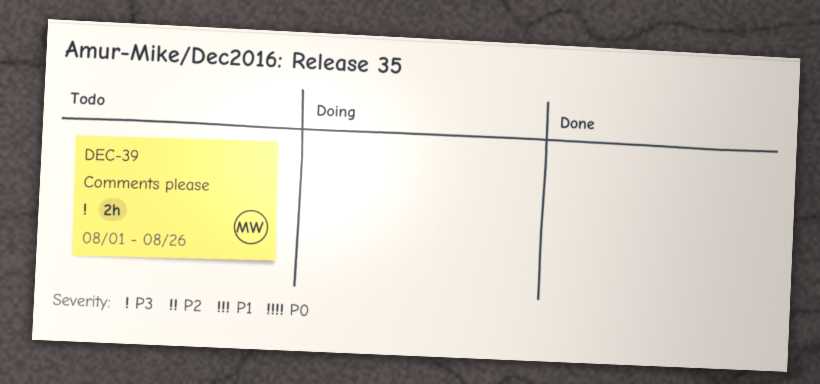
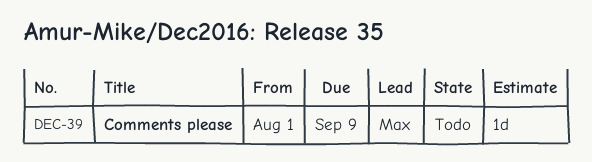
DEC-39, estimate: 2h -> 1d
DEC-39, due: Aug 26 -> Sep 9

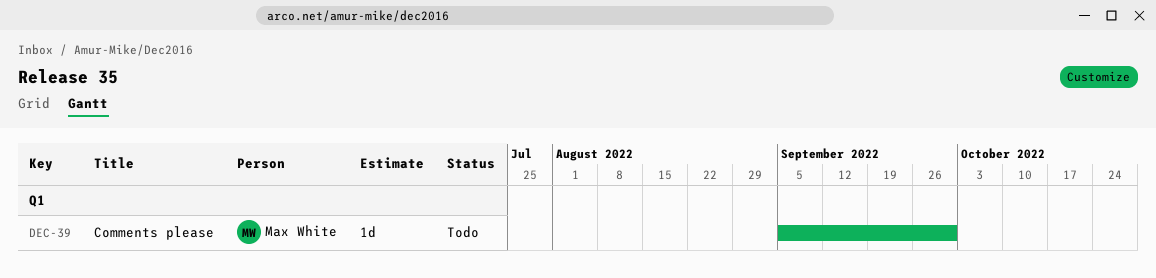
DEC-39, start: Aug 1 -> Sep 5
DEC-39, due: Sep 9 -> Sep 30

